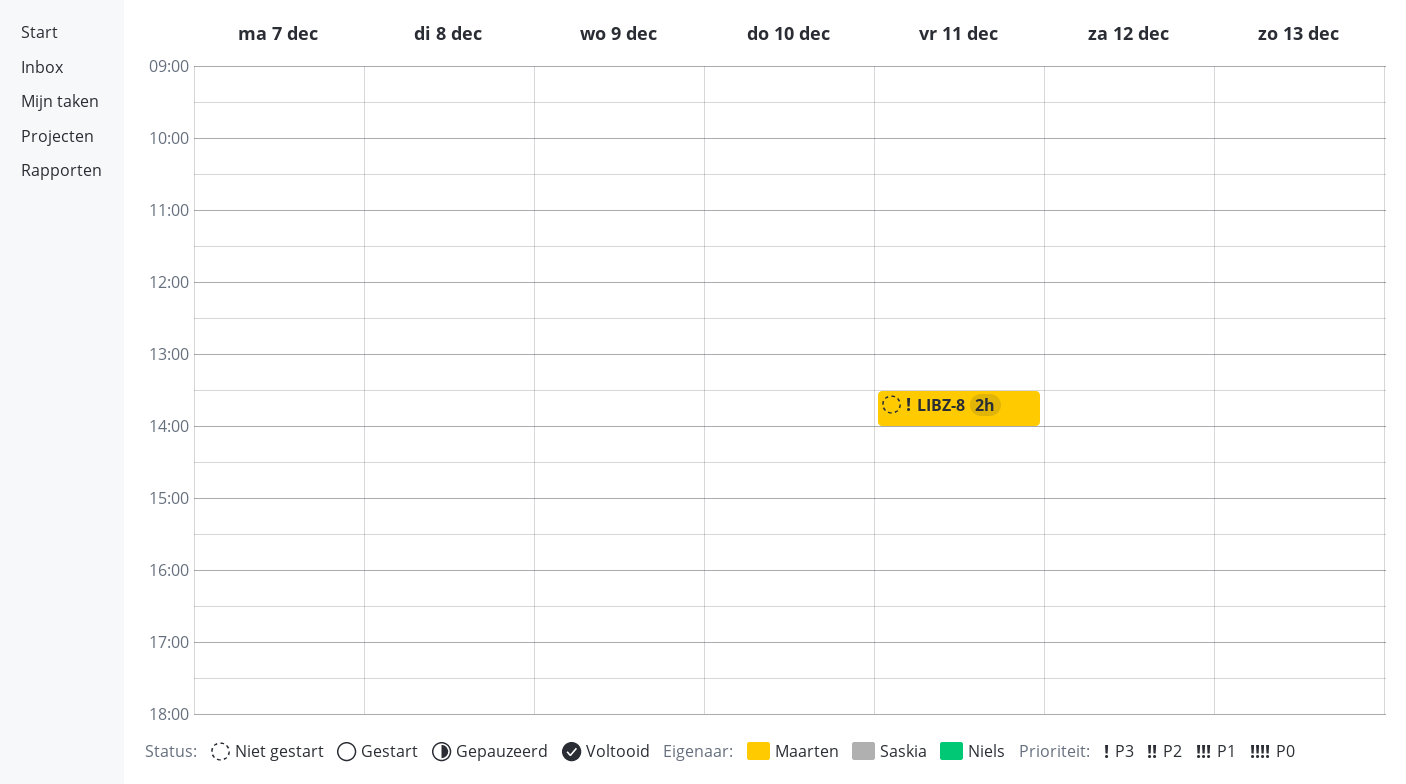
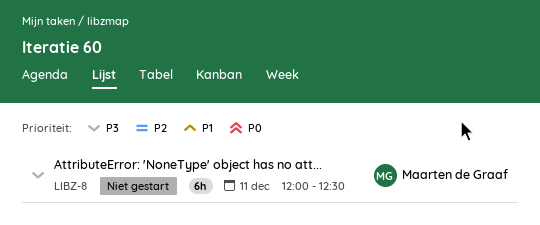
LIBZ-8, estimate: 2h -> 6h
LIBZ-8, begins: 13:30 -> 12:00
LIBZ-8, ends: 14:00 -> 12:30

